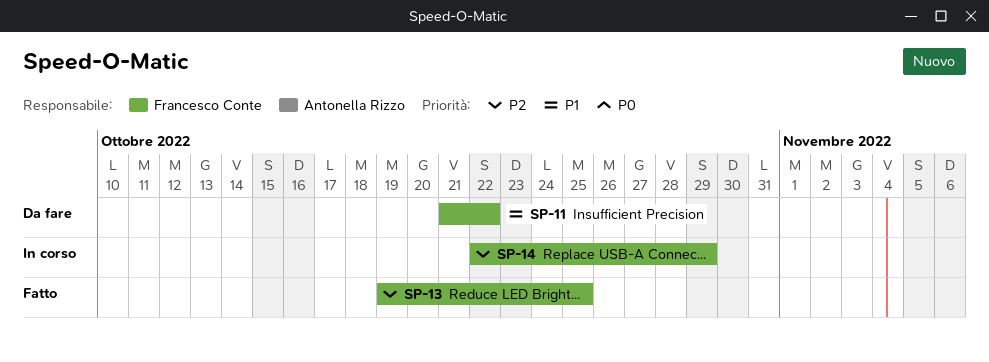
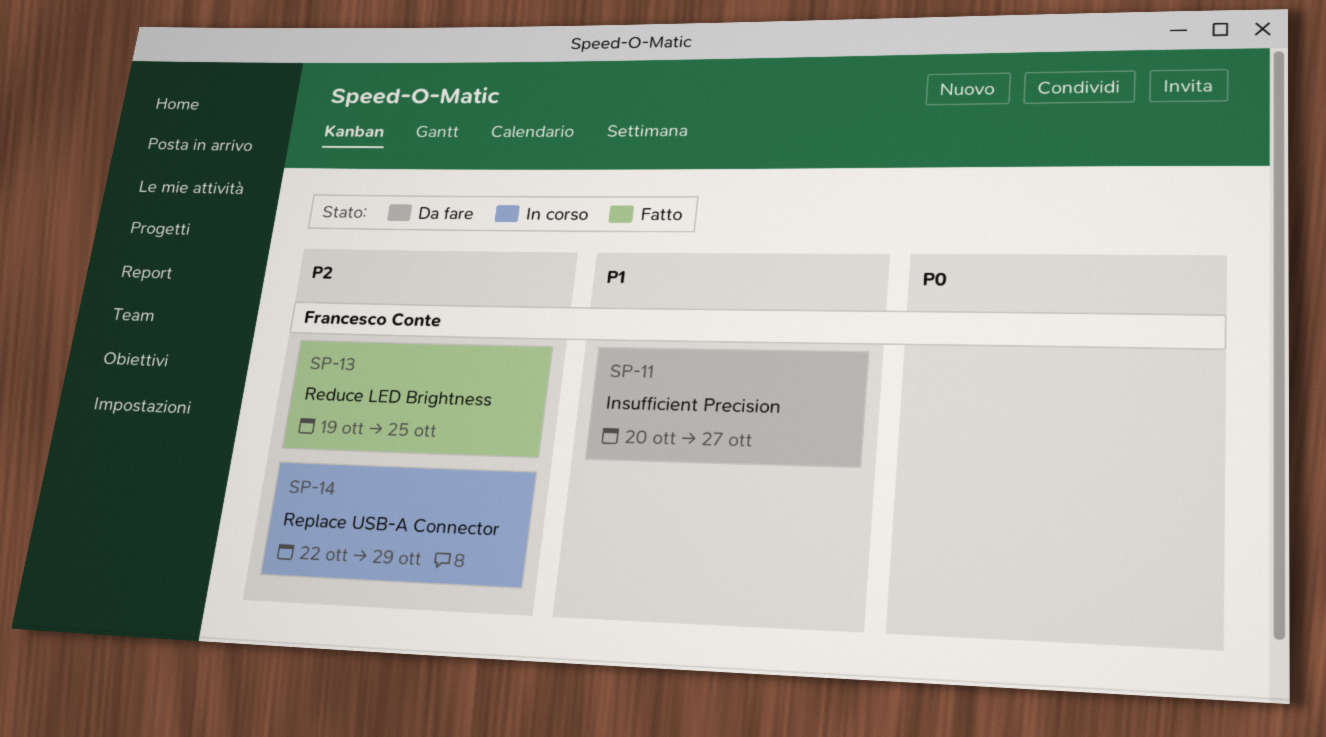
SP-11, start: Oct 21 -> Oct 20
SP-11, due: Oct 22 -> Oct 27

